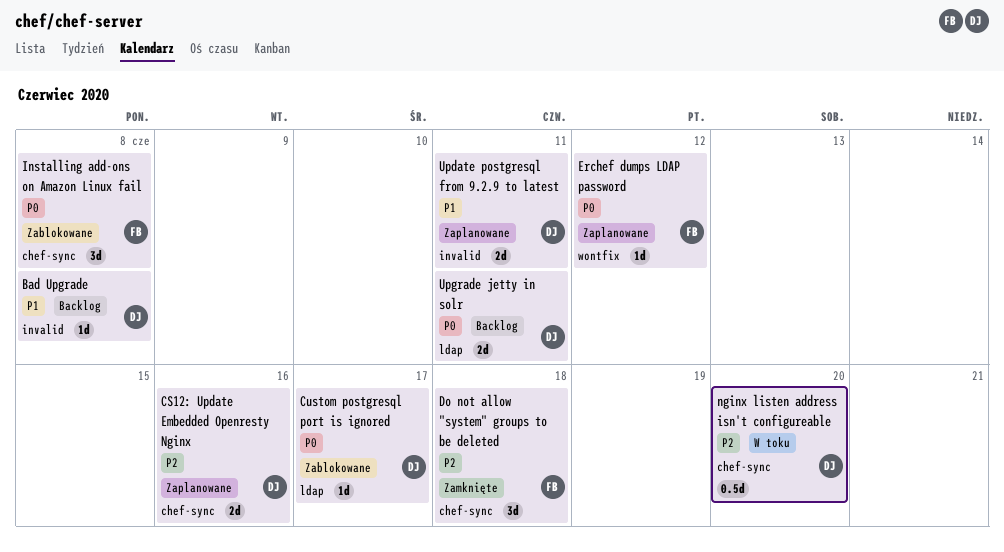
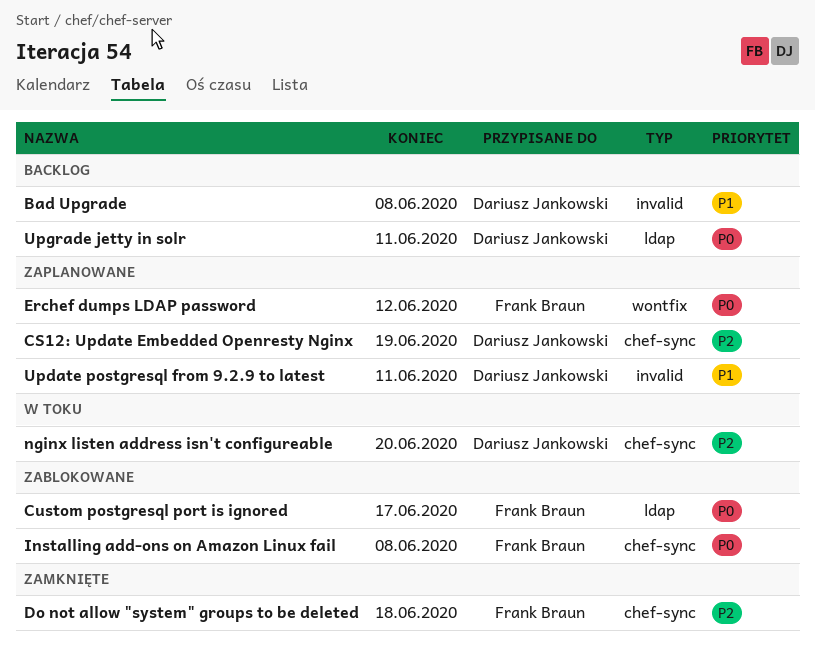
CS12: Update Embedded Openresty Nginx, due: Jun 16 -> Jun 19
Custom postgresql port is ignored, owner: Dariusz Jankowski -> Frank Braun

